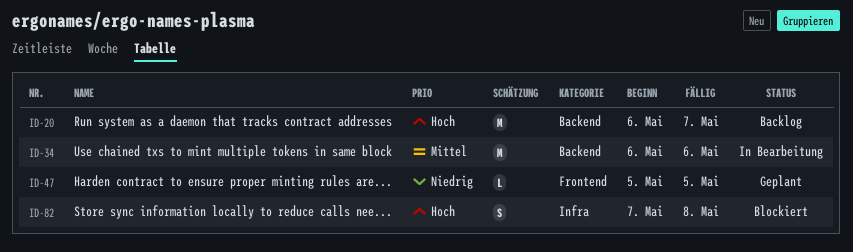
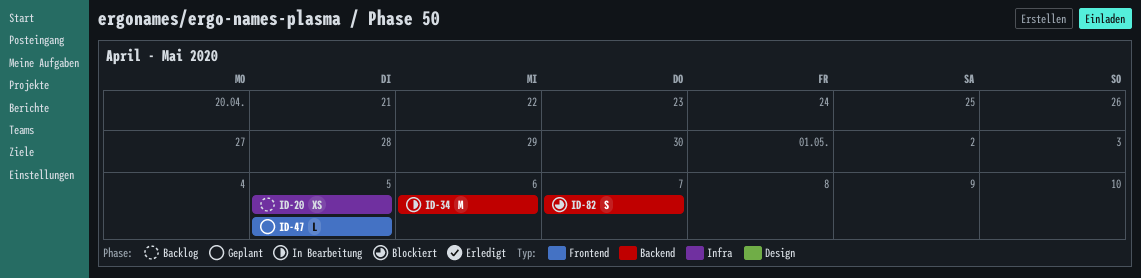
ID-20, label: Backend -> Infra
ID-20, estimate: M -> XS
ID-20, start: May 6 -> May 5
ID-20, due: May 7 -> May 5
ID-82, label: Infra -> Backend
ID-82, due: May 8 -> May 7

